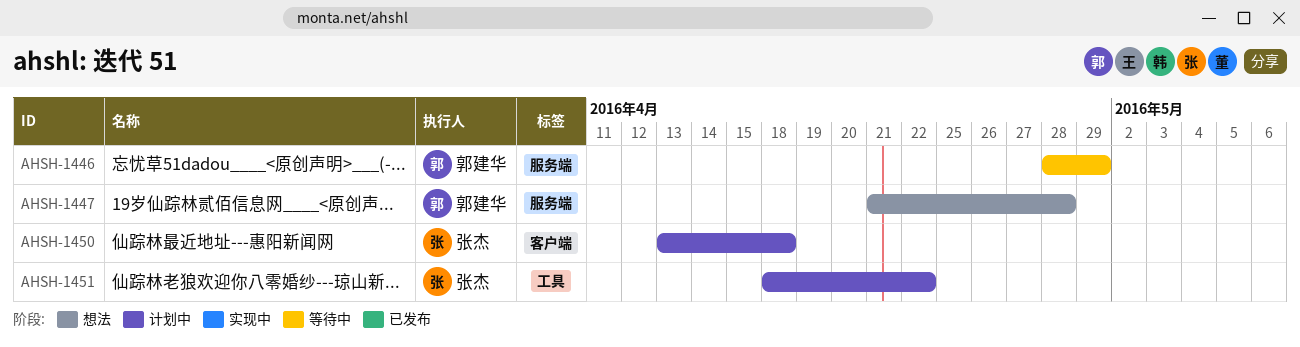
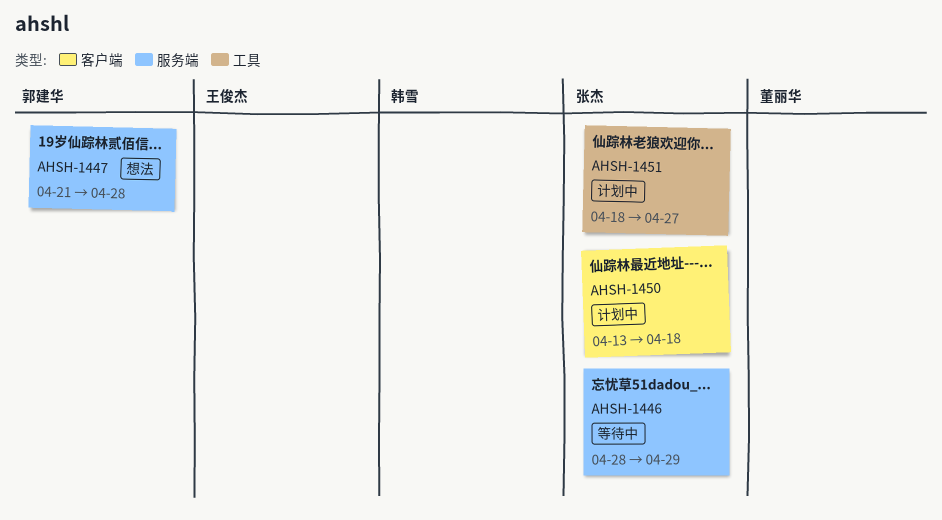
AHSH-1446, owner: 郭建华 -> 张杰
AHSH-1451, due: Apr 22 -> Apr 27

